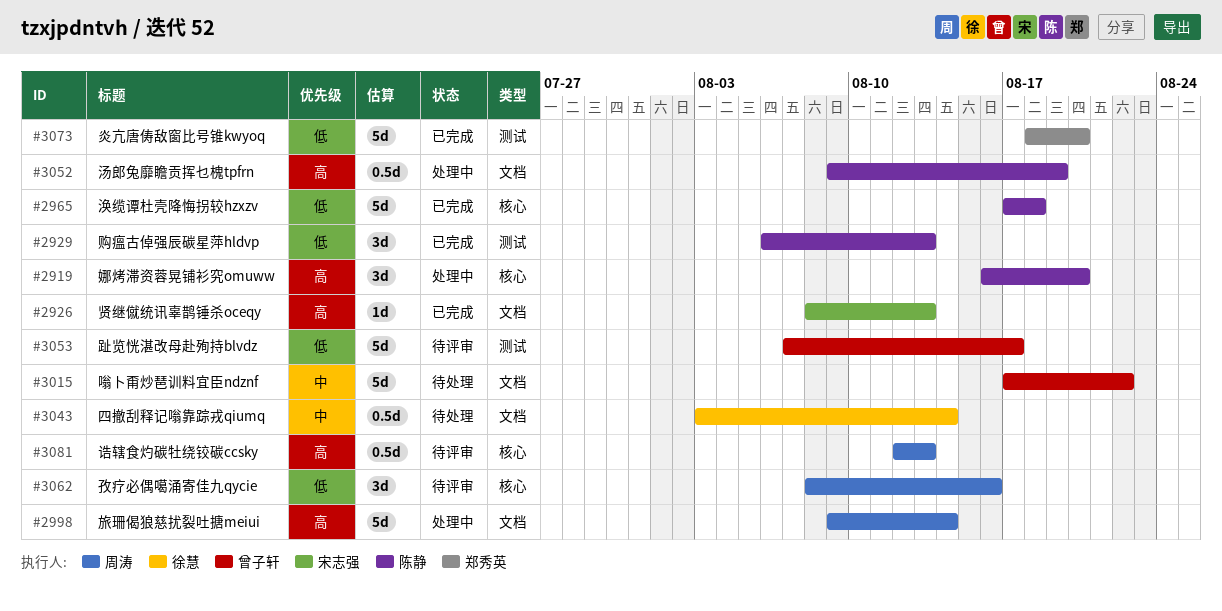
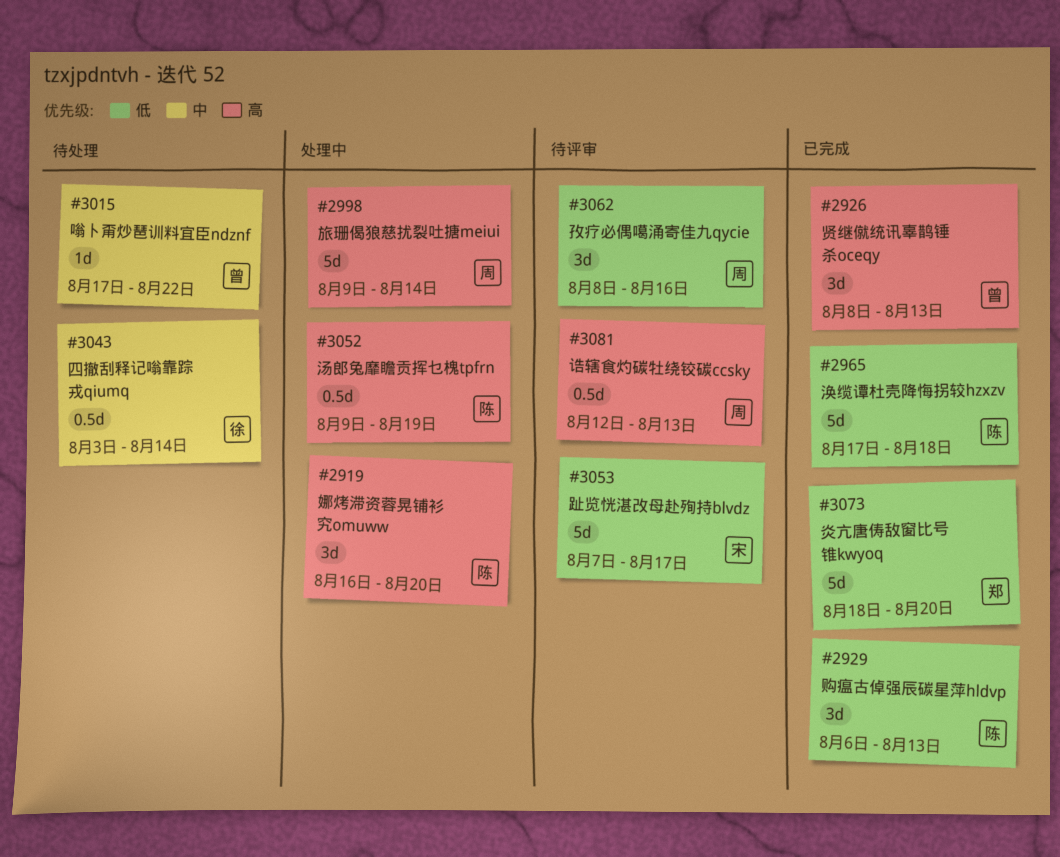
#2926, owner: 宋志强 -> 曾子轩
#2926, estimate: 1d -> 3d
#3015, estimate: 5d -> 1d
#3053, owner: 曾子轩 -> 宋志强

